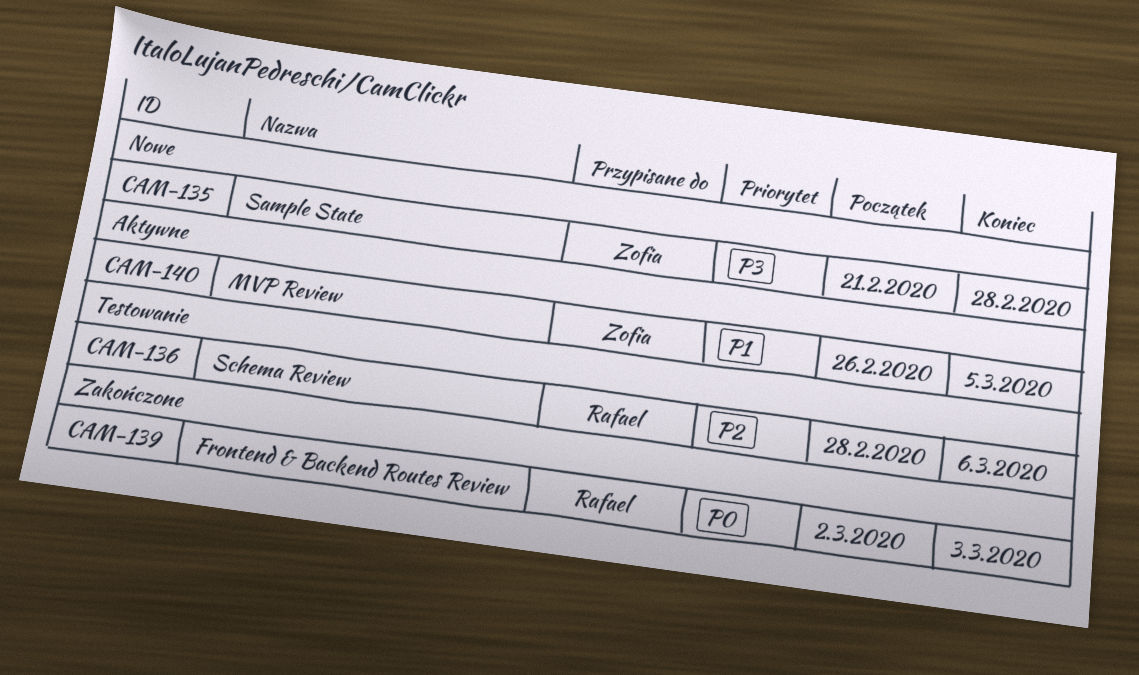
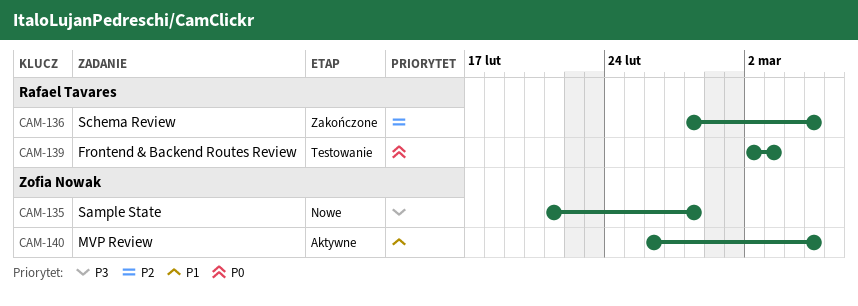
CAM-136, status: Testowanie -> Zakończone
CAM-136, due: Mar 6 -> Mar 5
CAM-139, status: Zakończone -> Testowanie

